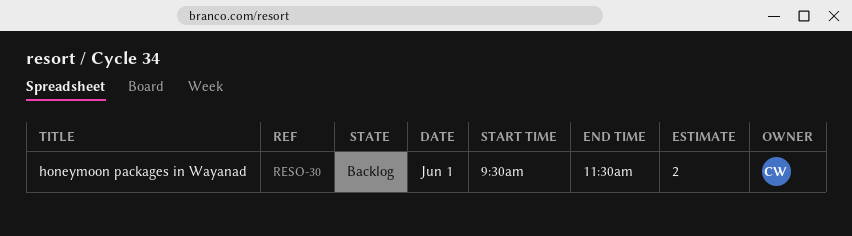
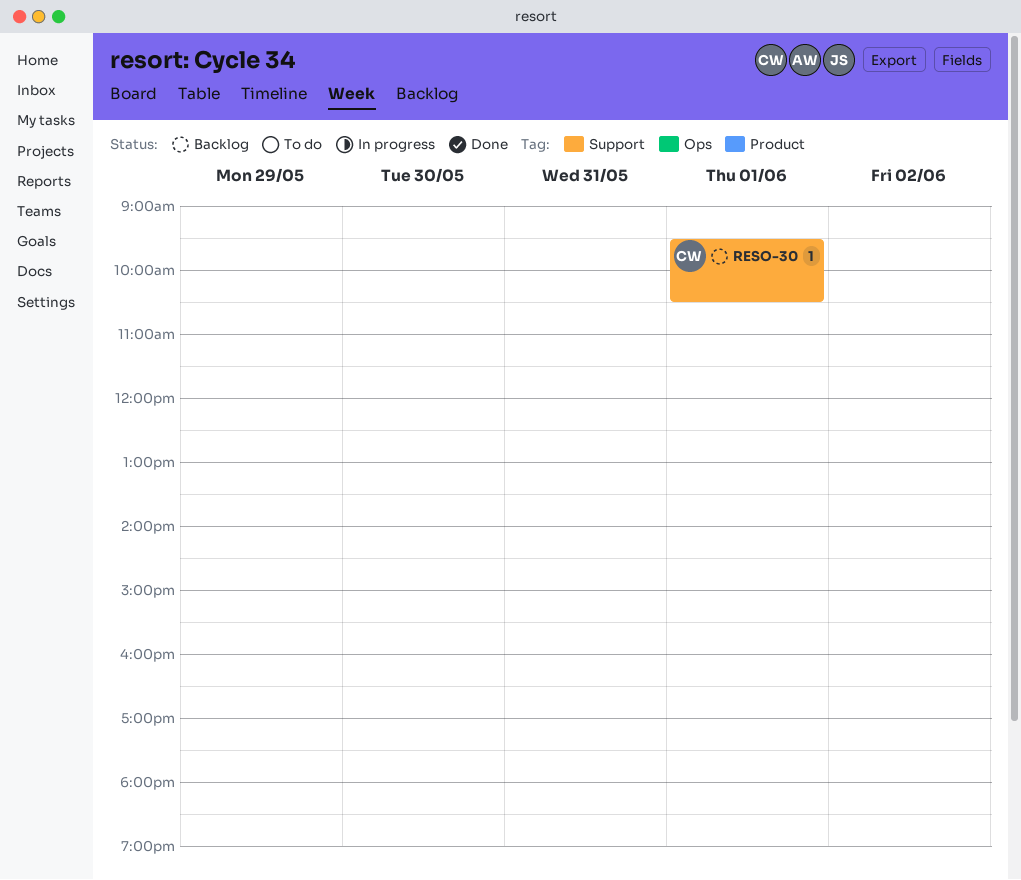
RESO-30, estimate: 2 -> 1
RESO-30, ends: 11:30 -> 10:30

